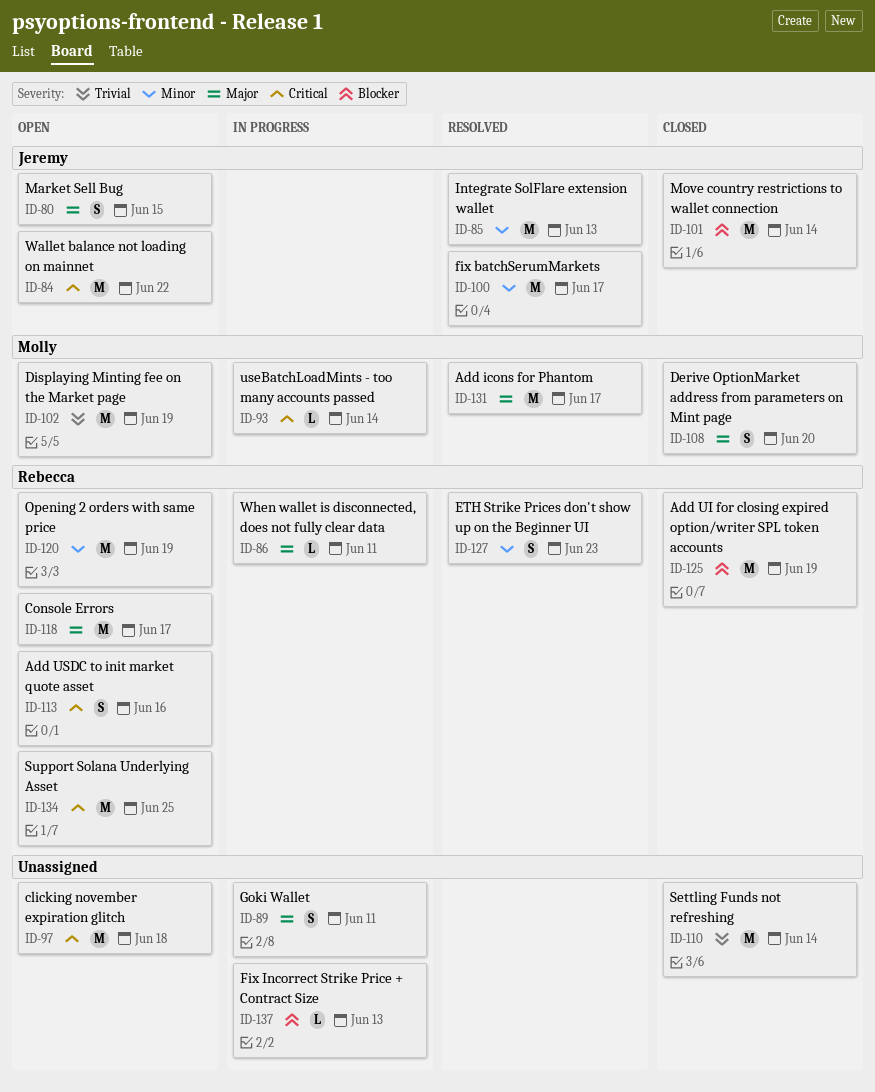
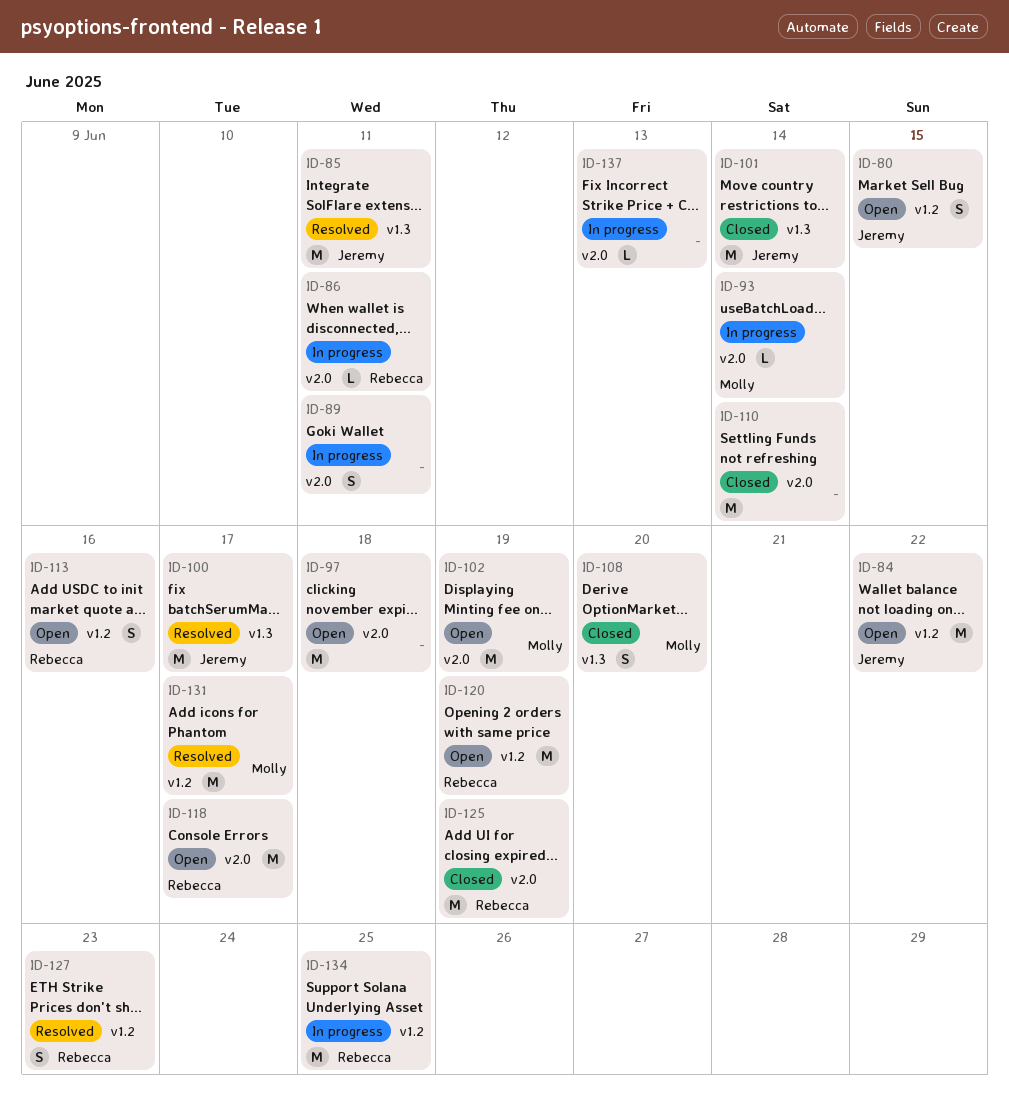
ID-85, due: Jun 13 -> Jun 11
ID-134, status: Open -> In progress

